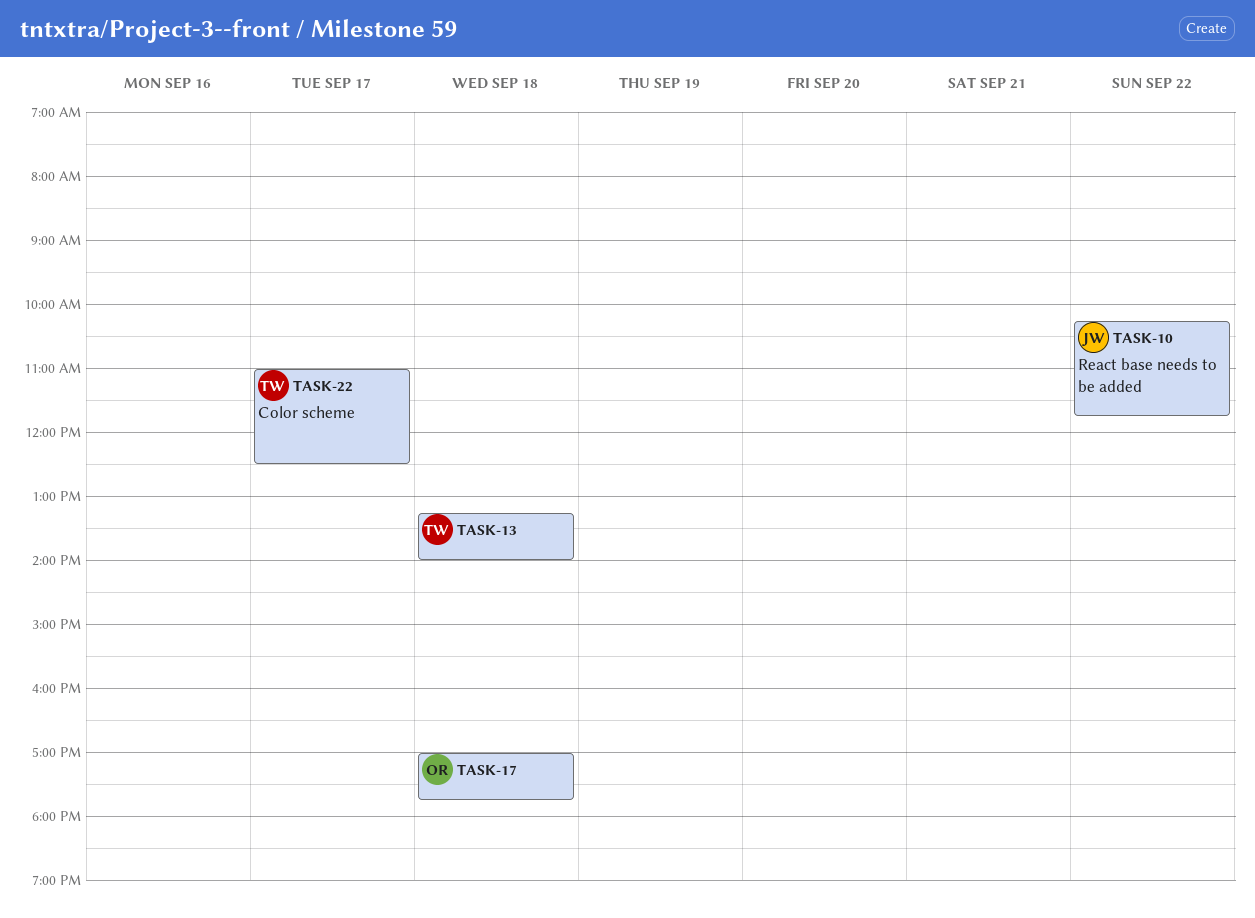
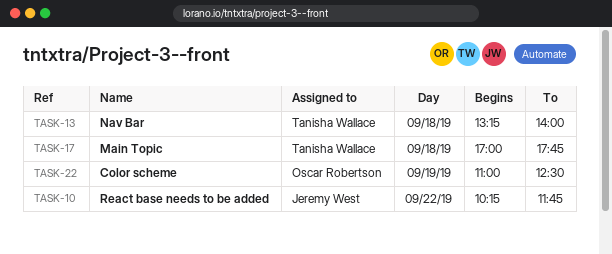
TASK-17, owner: Oscar Robertson -> Tanisha Wallace
TASK-22, owner: Tanisha Wallace -> Oscar Robertson
TASK-22, day: Sep 17 -> Sep 19

